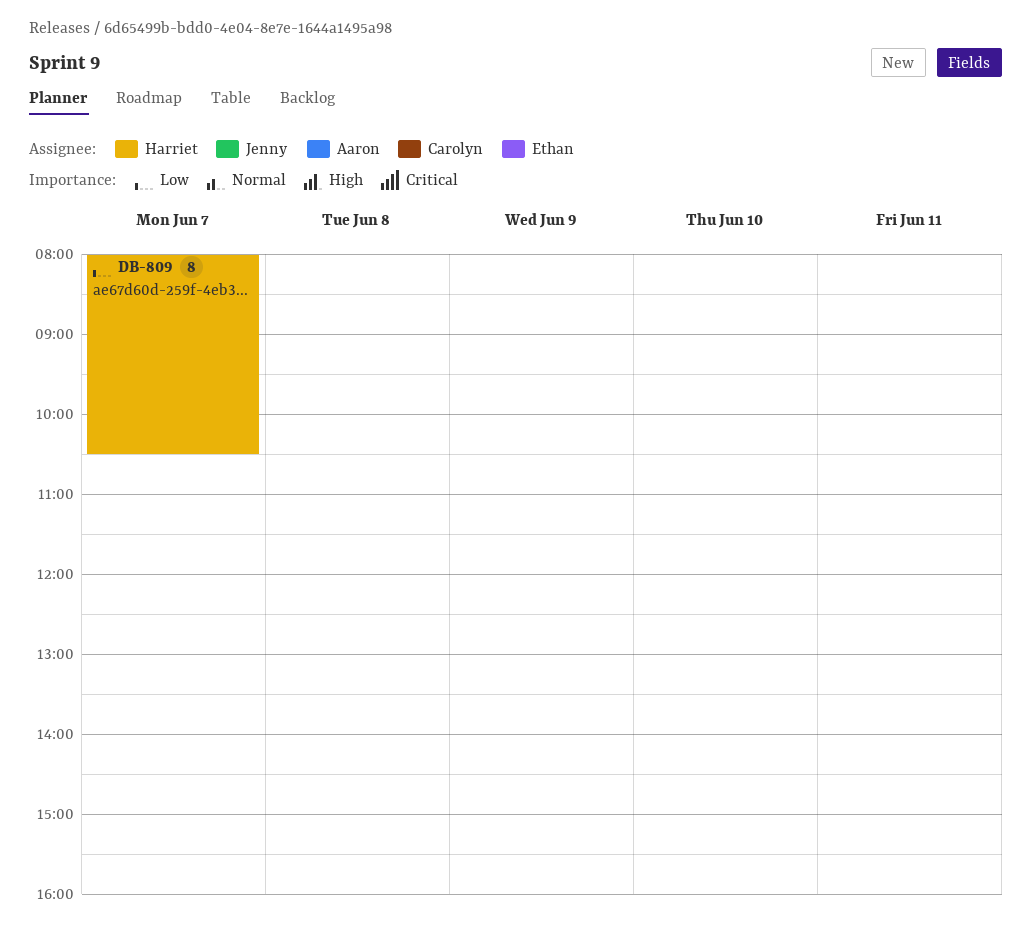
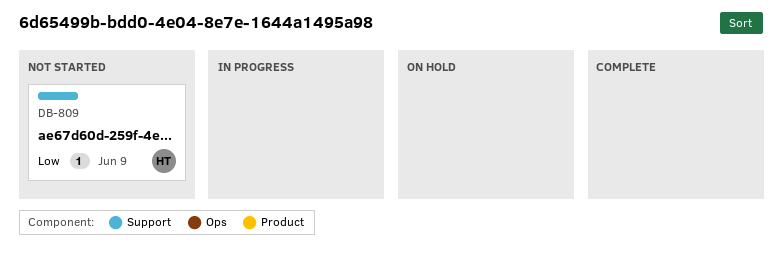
DB-809, estimate: 8 -> 1
DB-809, day: Jun 7 -> Jun 9

